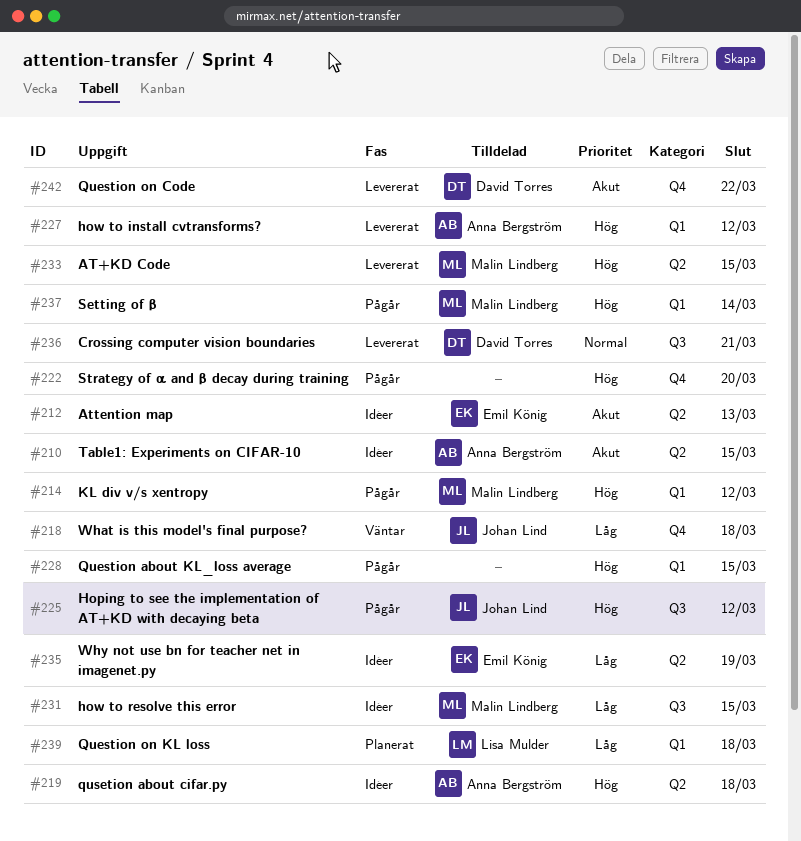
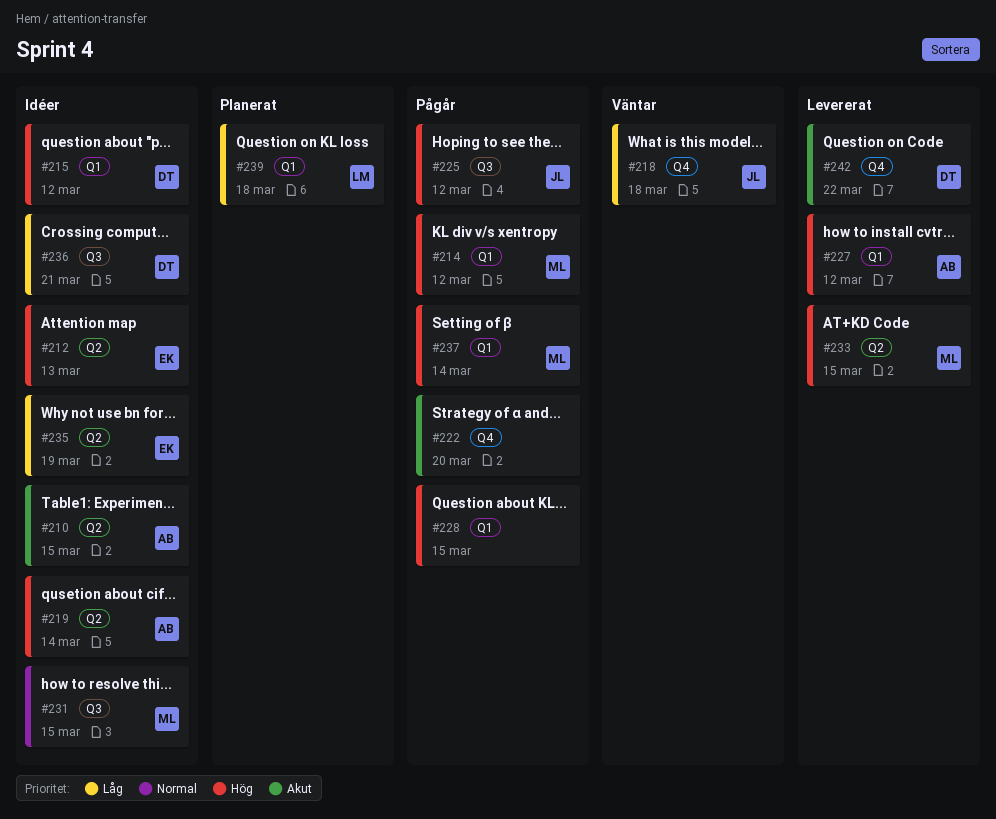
#212, priority: Akut -> Hög
#215: none -> present
#219, due: Mar 18 -> Mar 14
#222, priority: Hög -> Akut
#231, priority: Låg -> Normal
#236, status: Levererat -> Idéer
#236, priority: Normal -> Låg

